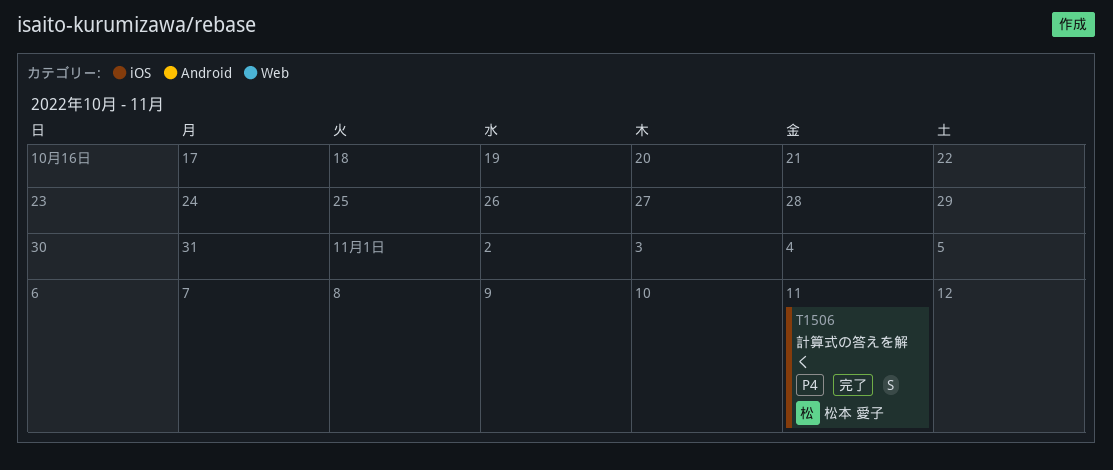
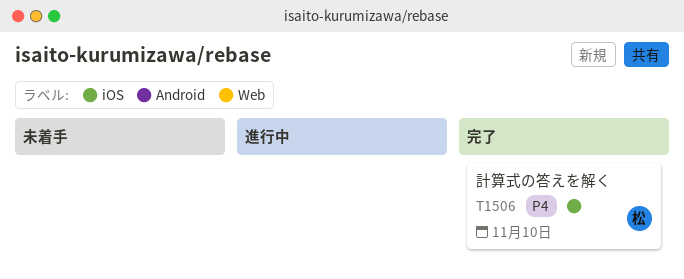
T1506, due: Nov 11 -> Nov 10

